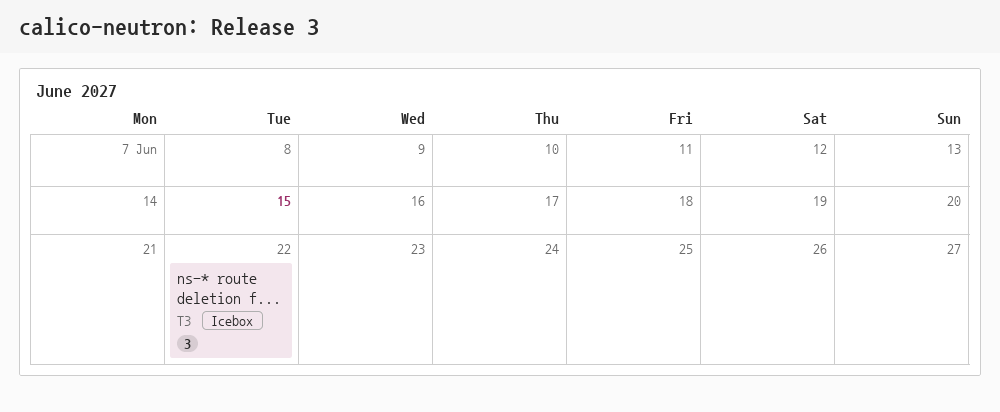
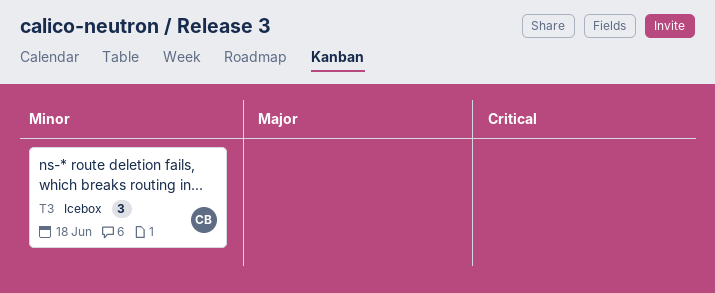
T3, due: Jun 22 -> Jun 18

